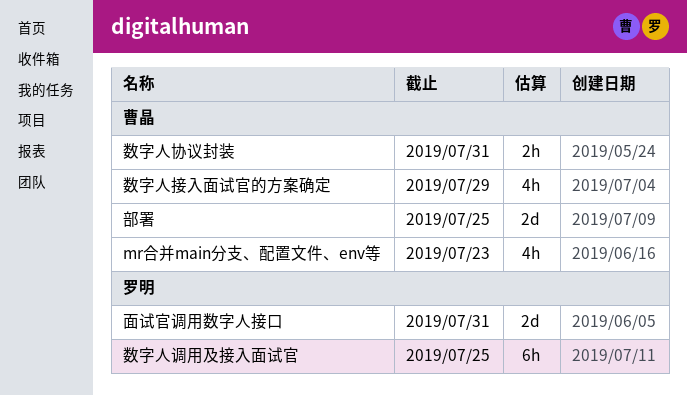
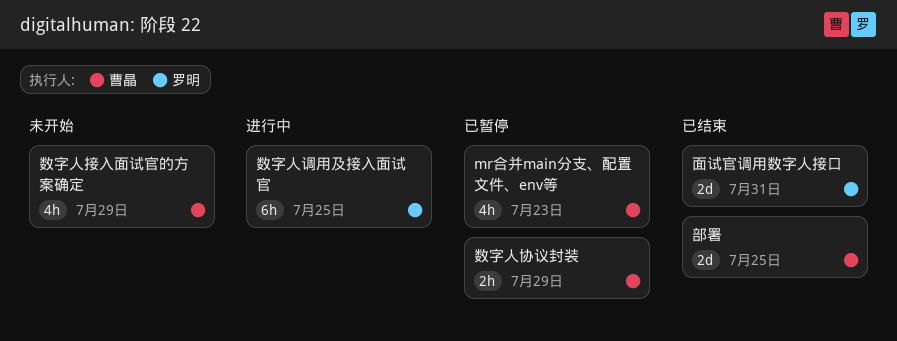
数字人协议封装, due: Jul 31 -> Jul 29

